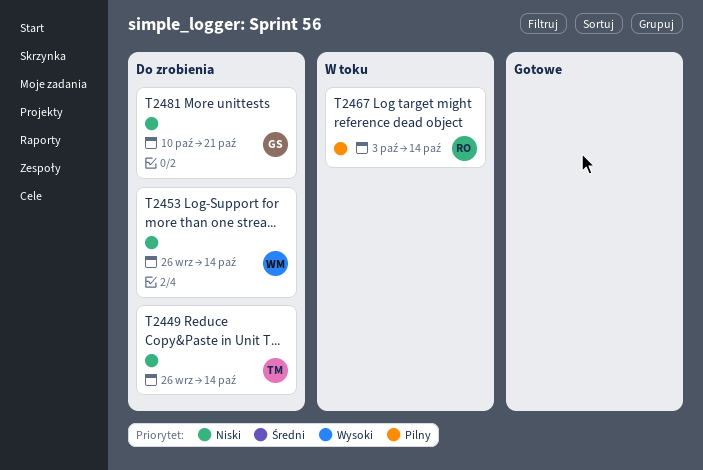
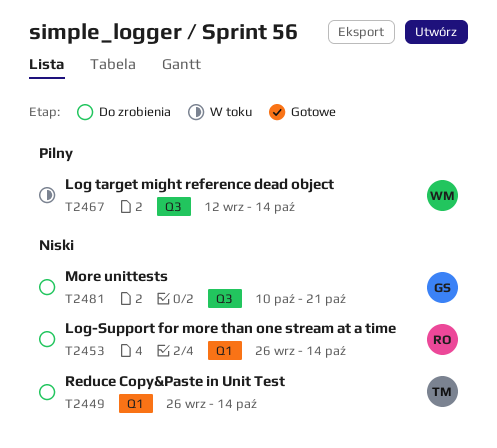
T2453, owner: WM -> RO
T2467, owner: RO -> WM
T2467, start: Oct 3 -> Sep 12

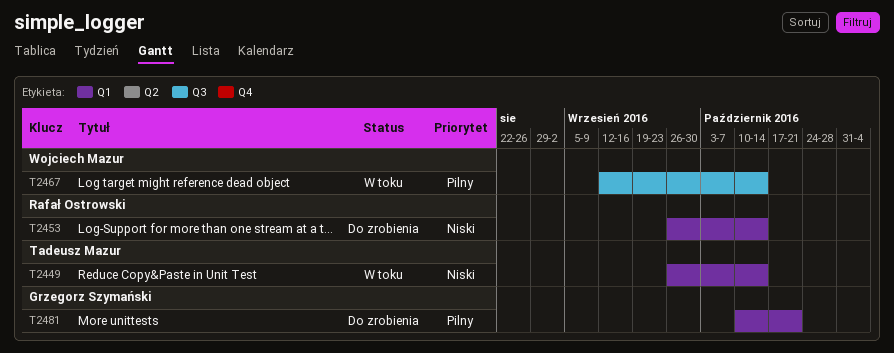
T2449, status: Do zrobienia -> W toku
T2481, priority: Niski -> Pilny
T2481, label: Q3 -> Q1

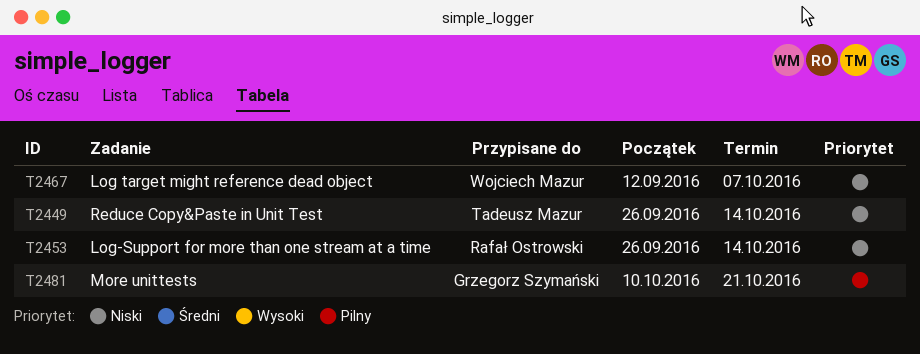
T2467, priority: Pilny -> Niski
T2467, due: Oct 14 -> Oct 7

